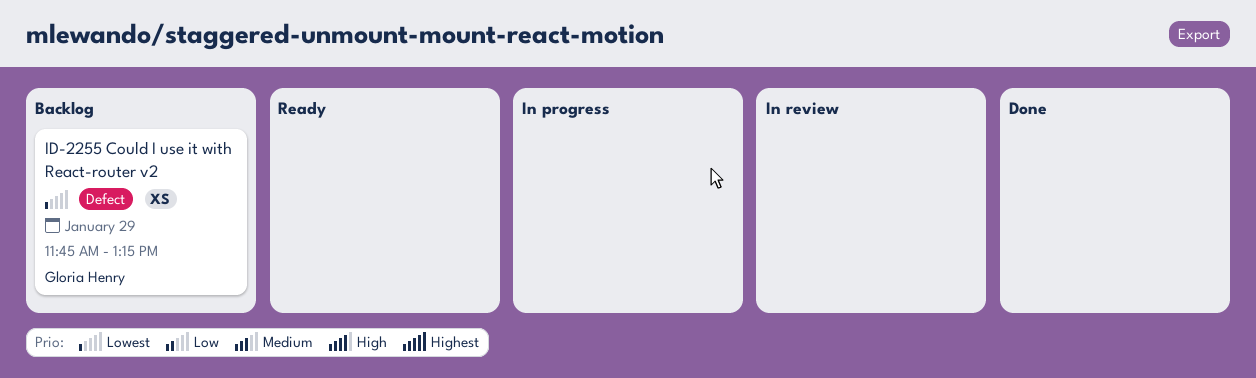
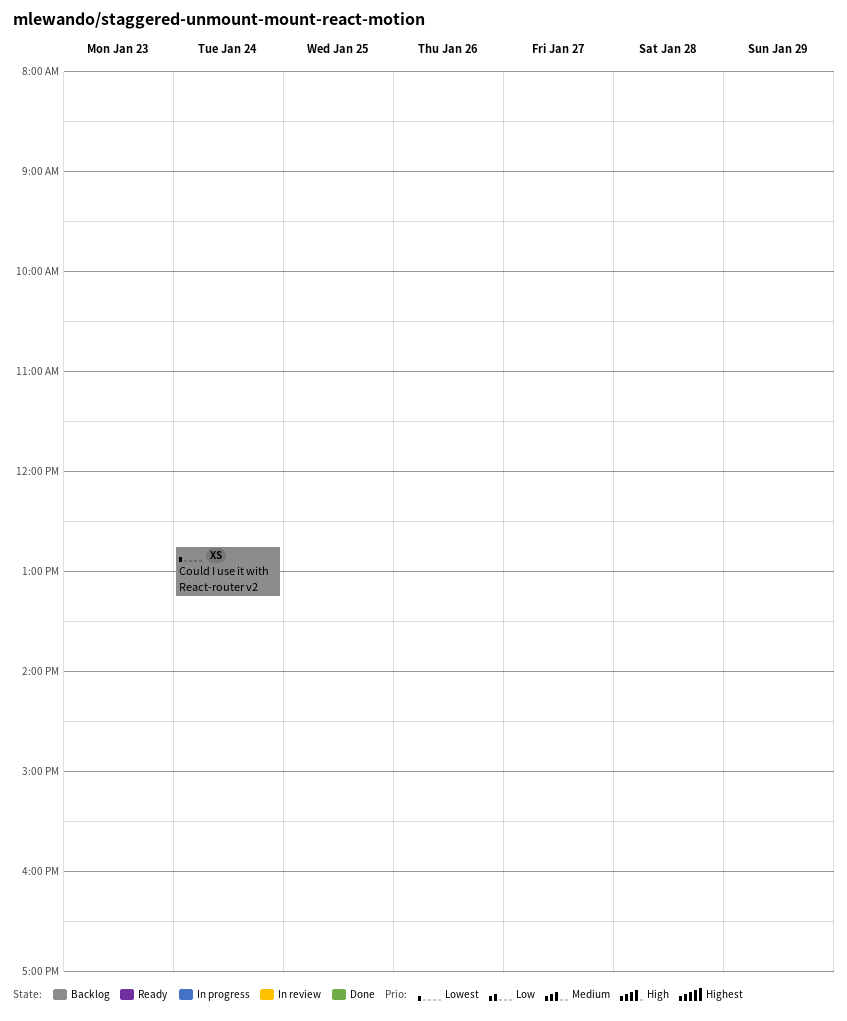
Could I use it with React-router v2, day: Jan 29 -> Jan 24
Could I use it with React-router v2, begins: 11:45 -> 12:45

